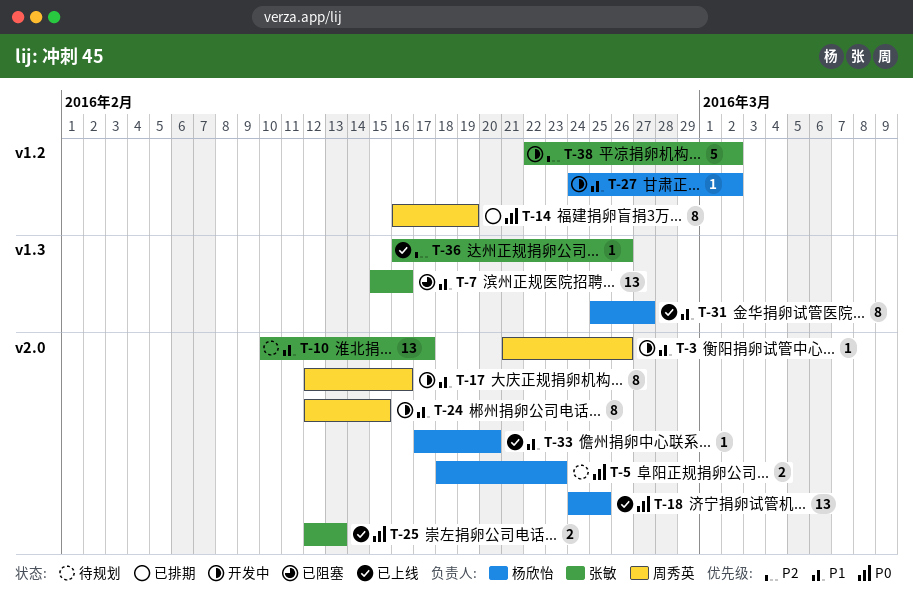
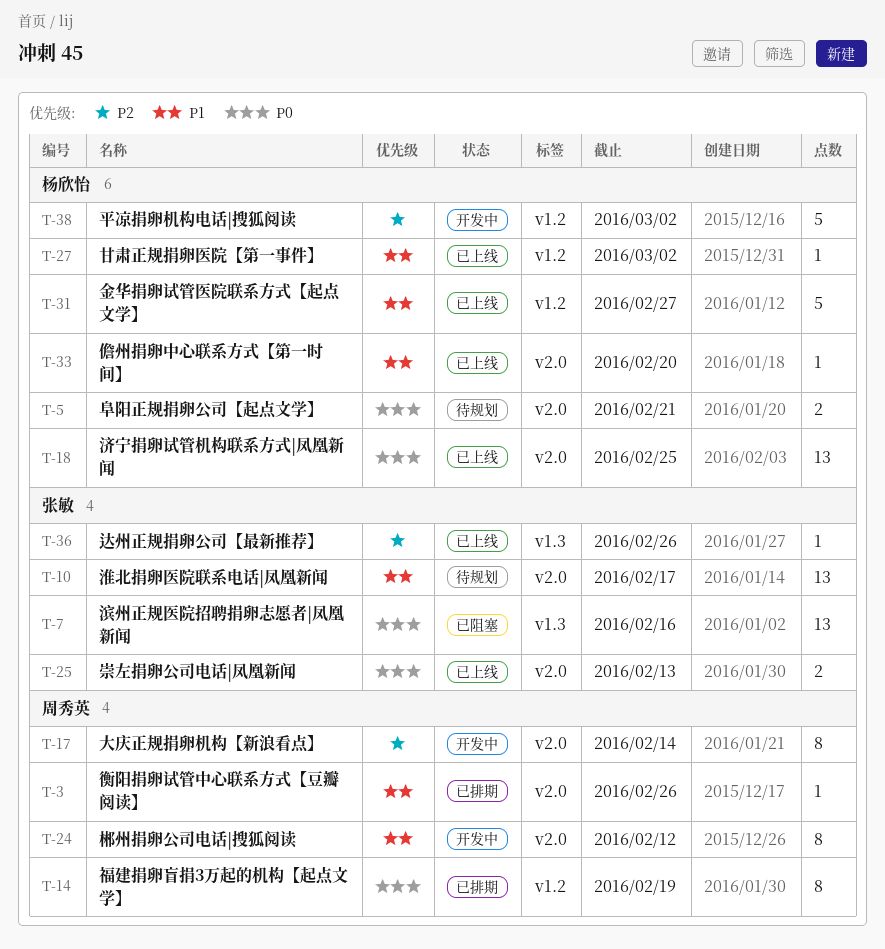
T-3, status: 开发中 -> 已排期
T-5, due: Feb 23 -> Feb 21
T-7, priority: P1 -> P0
T-17, priority: P1 -> P2
T-17, due: Feb 16 -> Feb 14
T-24, due: Feb 15 -> Feb 12
T-27, status: 开发中 -> 已上线
T-31, label: v1.3 -> v1.2
T-31, estimate: 8 -> 5
T-38, owner: 张敏 -> 杨欣怡

